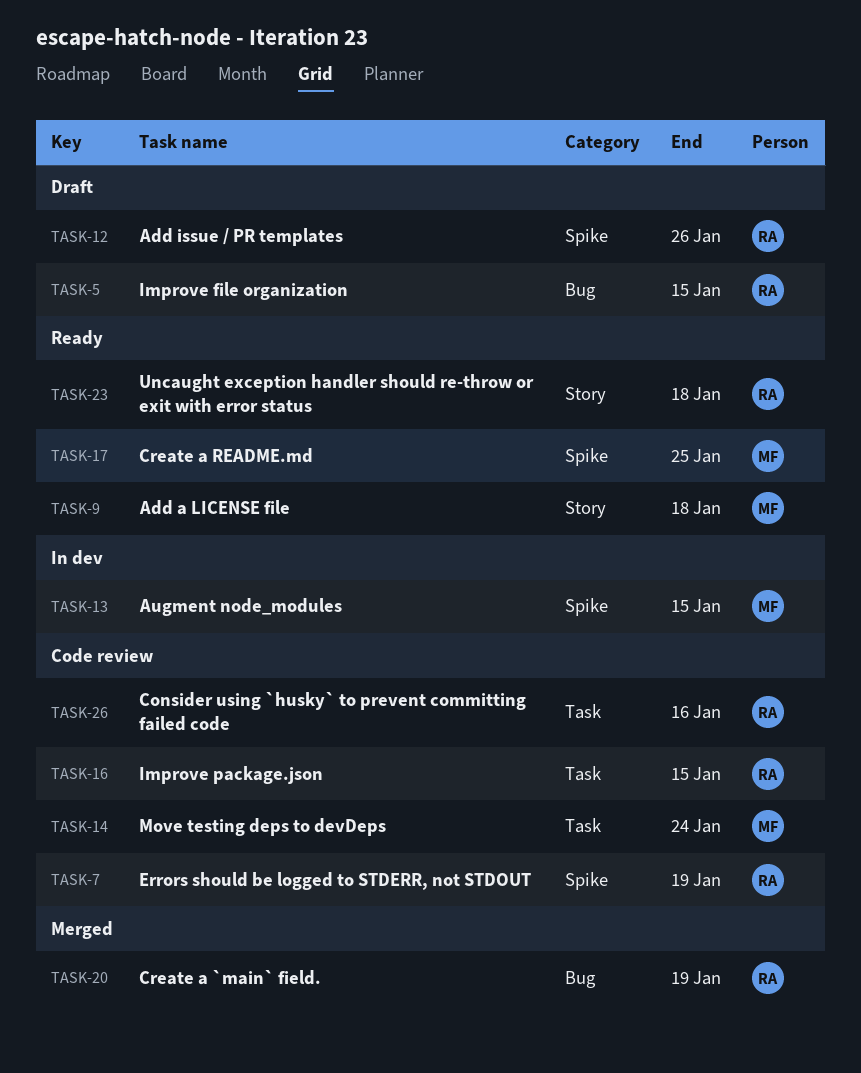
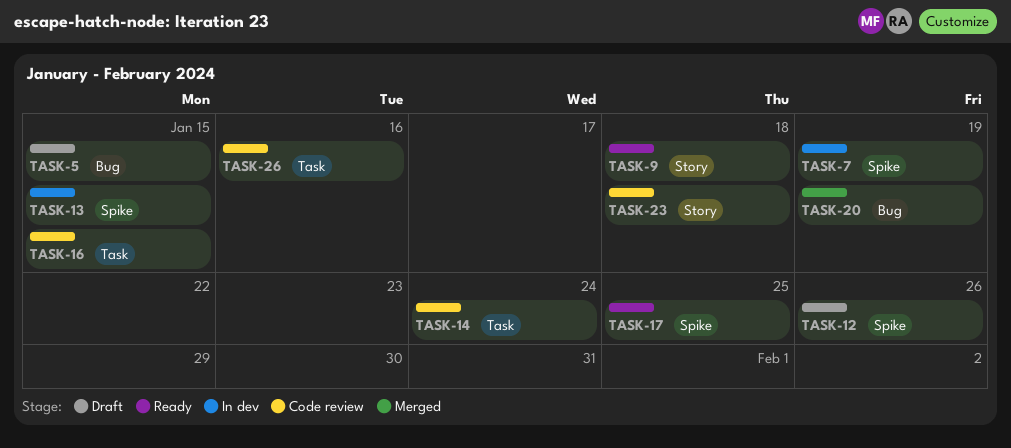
TASK-7, status: Code review -> In dev
TASK-23, status: Ready -> Code review

